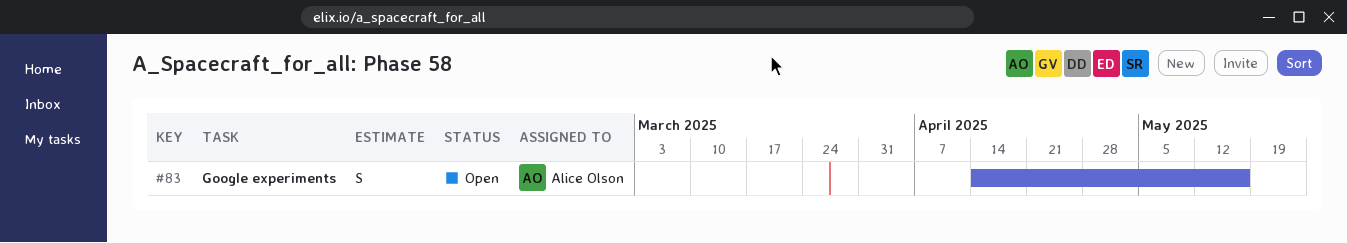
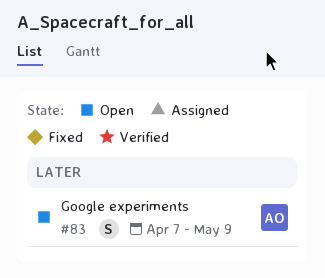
#83, start: Apr 14 -> Apr 7
#83, due: May 16 -> May 9

